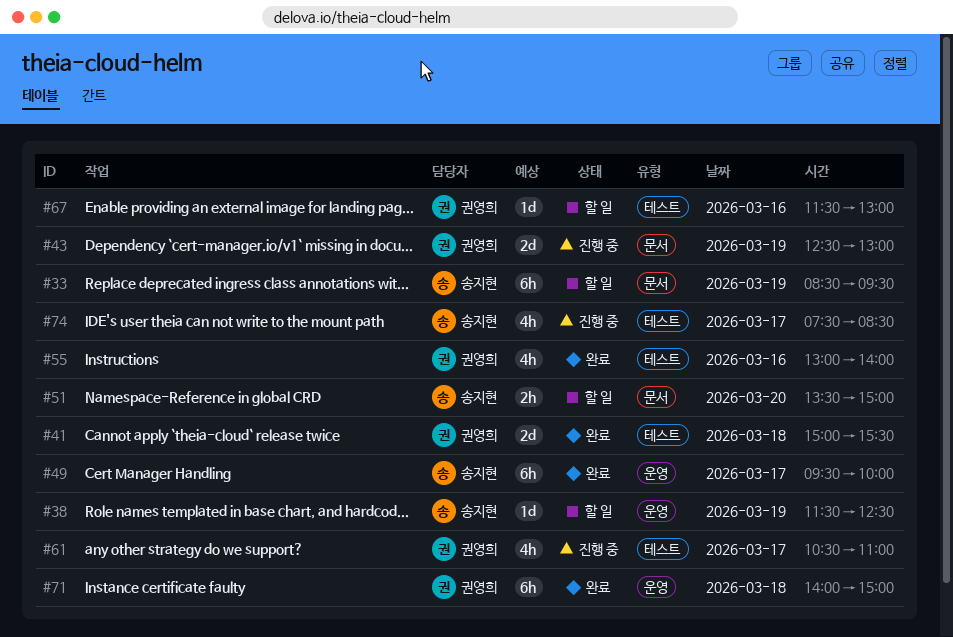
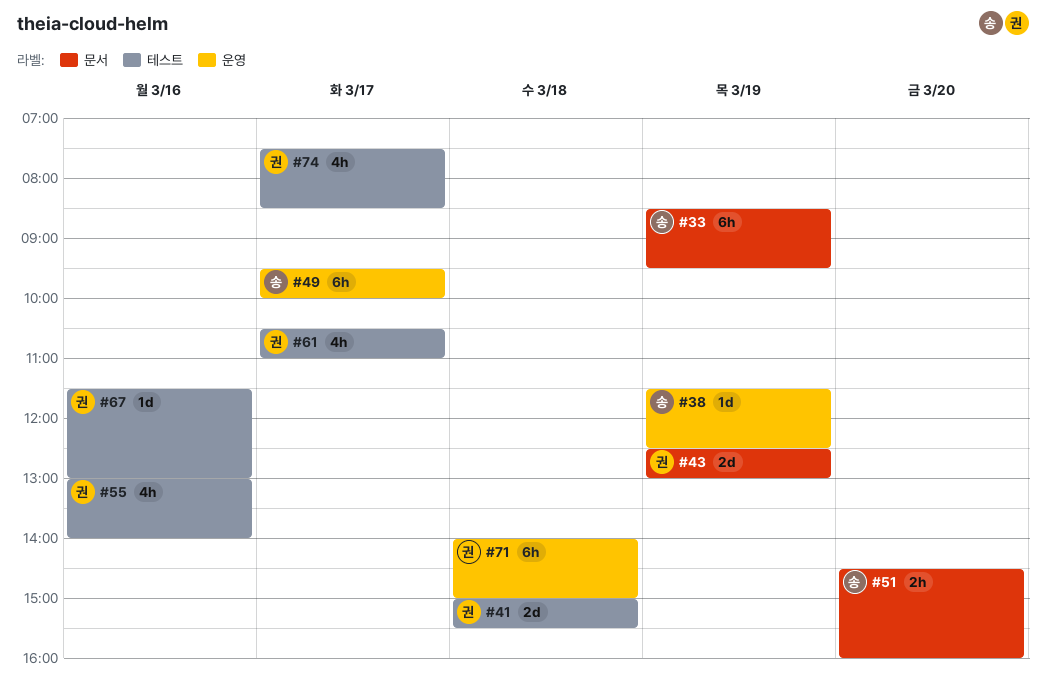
#51, begins: 13:30 -> 14:30
#51, ends: 15:00 -> 16:00
#74, owner: 송지현 -> 권영희

